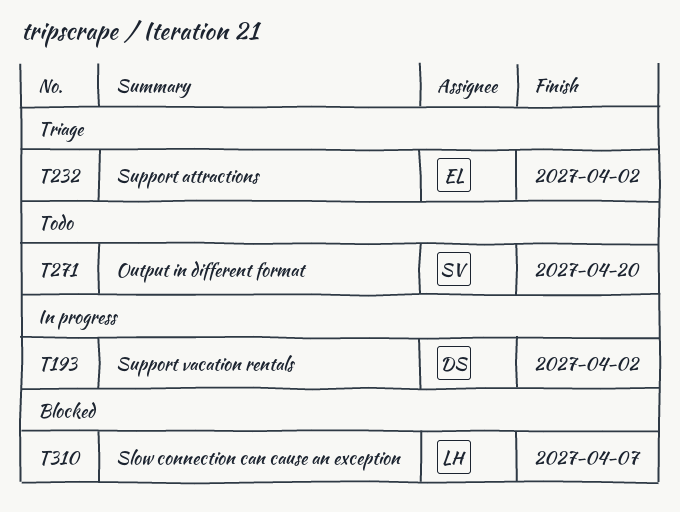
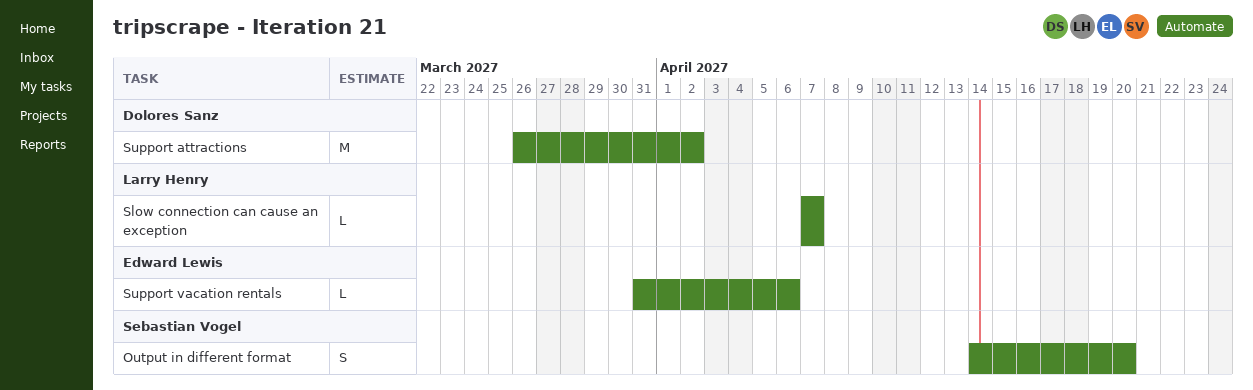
Support attractions, owner: Edward Lewis -> Dolores Sanz
Support vacation rentals, owner: Dolores Sanz -> Edward Lewis
Support vacation rentals, due: Apr 2 -> Apr 6

